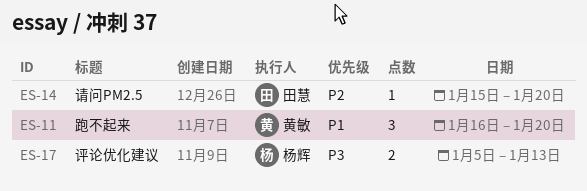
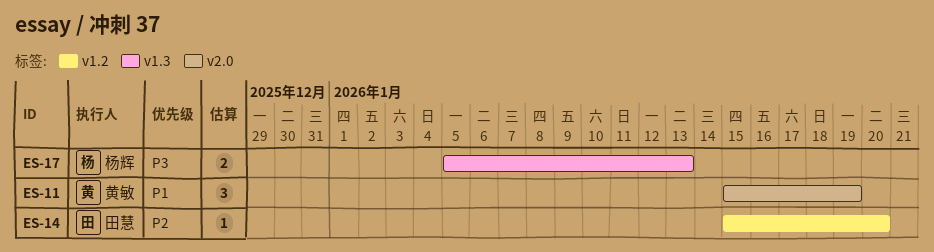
ES-11, start: Jan 16 -> Jan 15
ES-11, due: Jan 20 -> Jan 19

